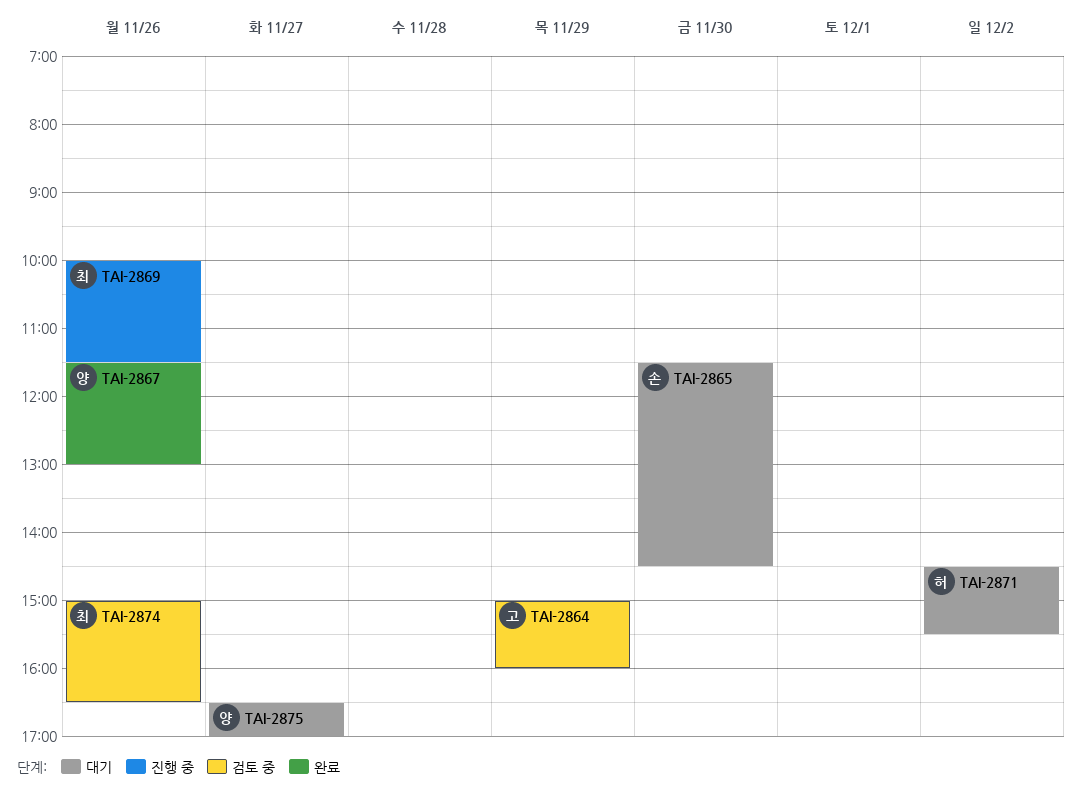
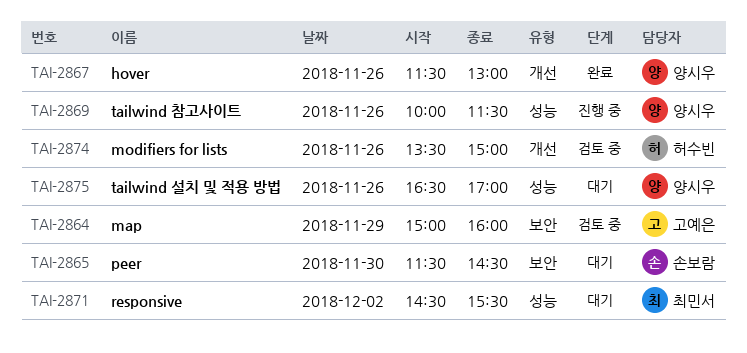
TAI-2869, owner: 최민서 -> 양시우
TAI-2871, owner: 허수빈 -> 최민서
TAI-2874, owner: 최민서 -> 허수빈
TAI-2874, begins: 15:00 -> 13:30
TAI-2874, ends: 16:30 -> 15:00
TAI-2875, day: Nov 27 -> Nov 26

